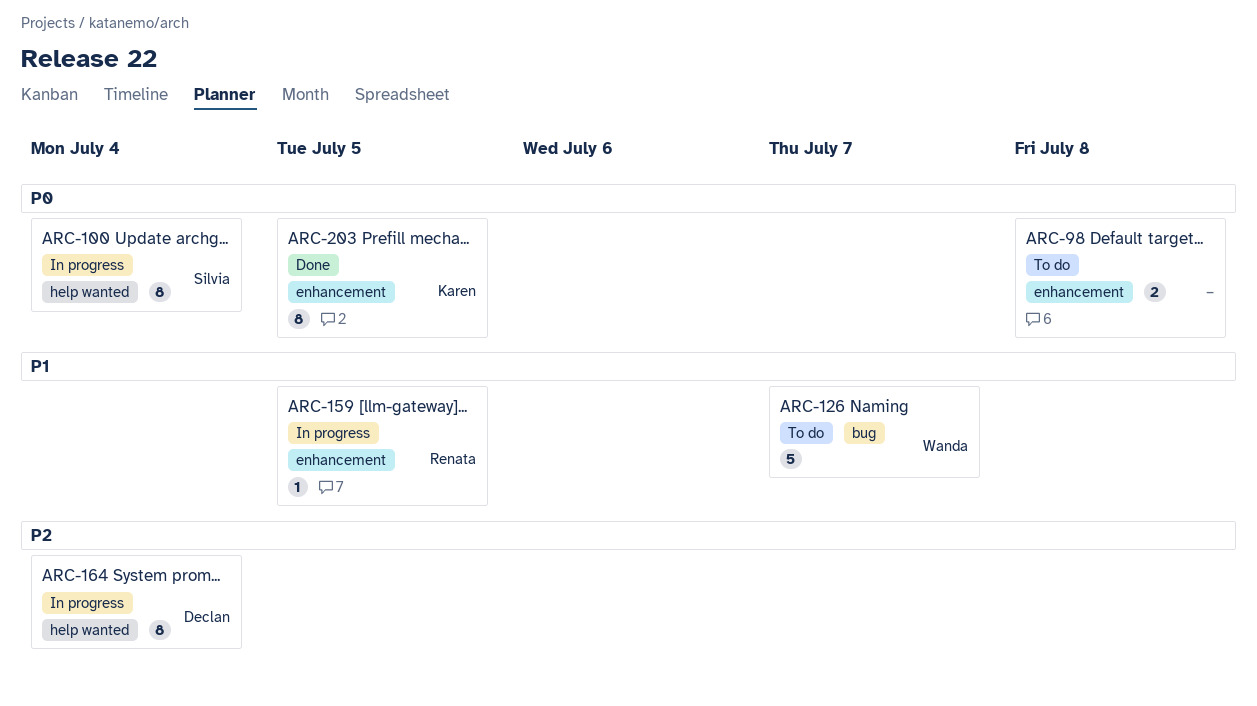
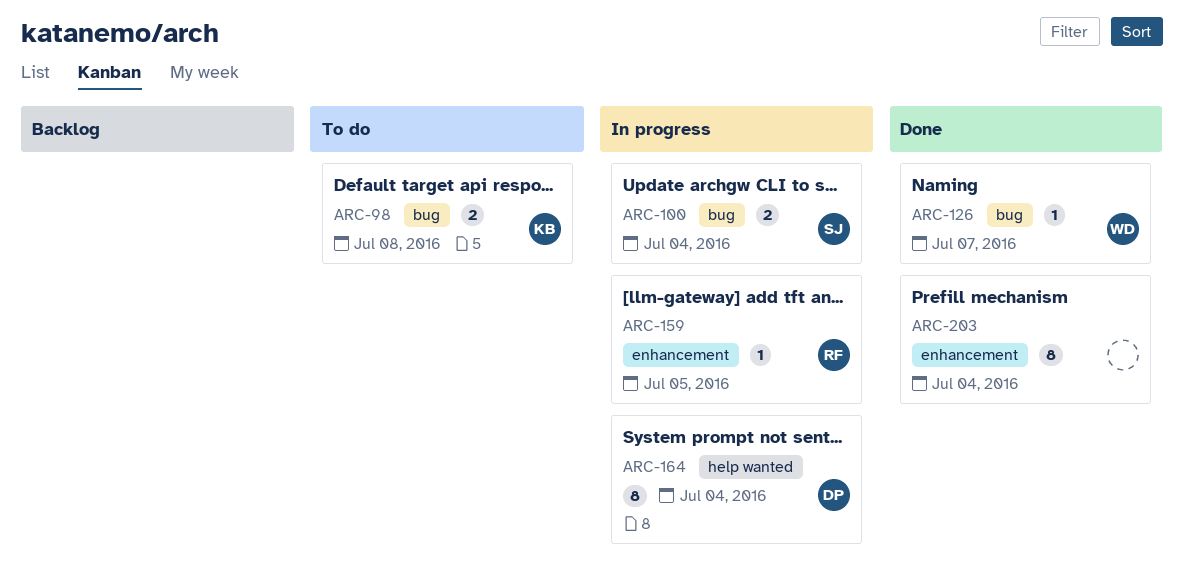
ARC-98, owner: none -> Karen
ARC-98, label: enhancement -> bug
ARC-100, label: help wanted -> bug
ARC-100, estimate: 8 -> 2
ARC-126, status: To do -> Done
ARC-126, estimate: 5 -> 1
ARC-203, owner: Karen -> none
ARC-203, due: Jul 5 -> Jul 4

